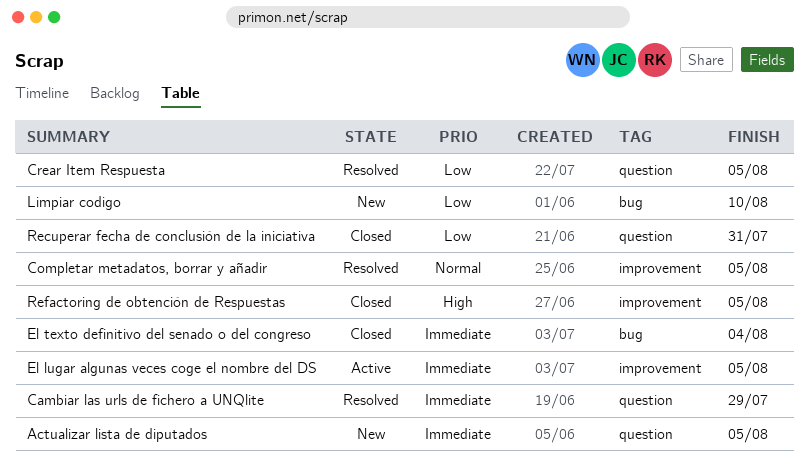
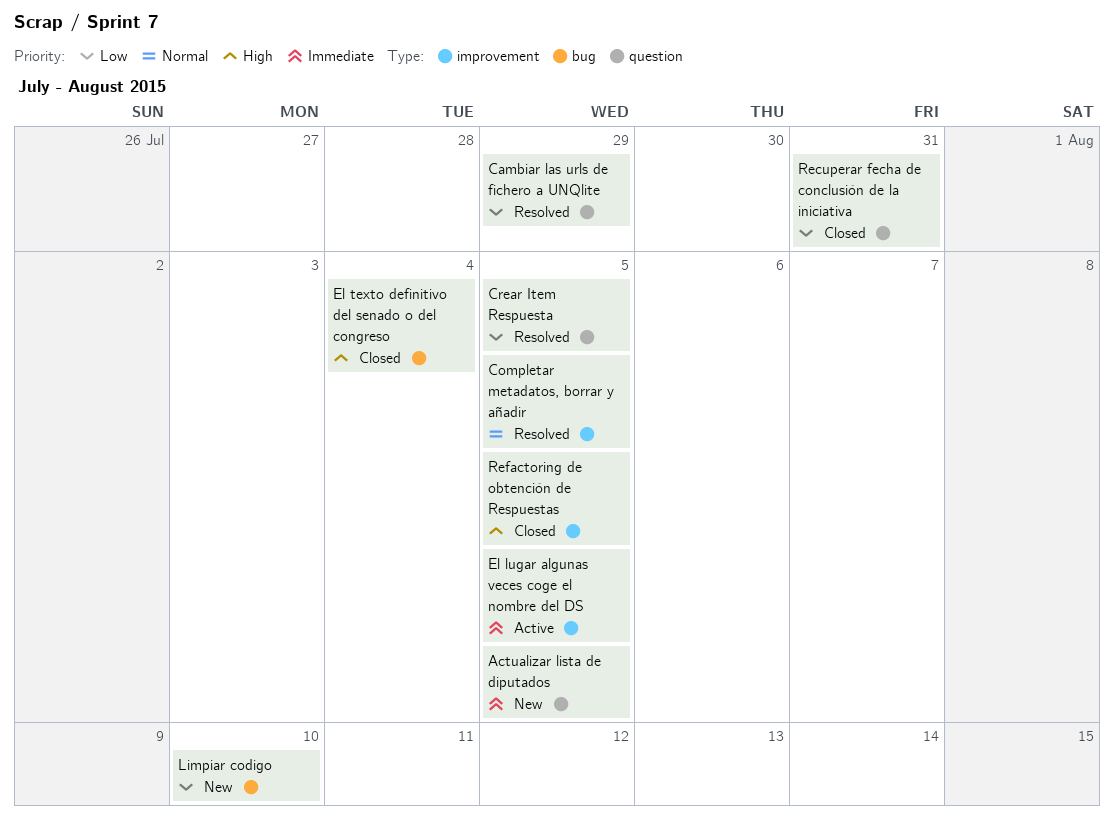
Cambiar las urls de fichero a UNQlite, priority: Immediate -> Low
El texto definitivo del senado o del congreso, priority: Immediate -> High

